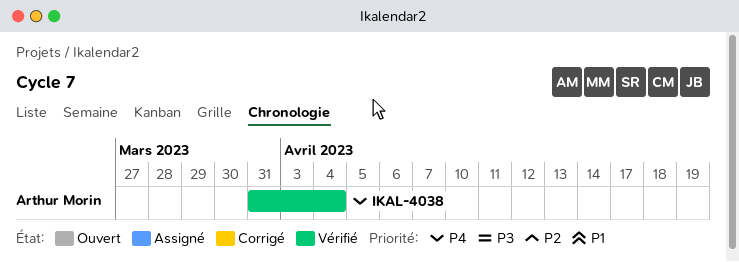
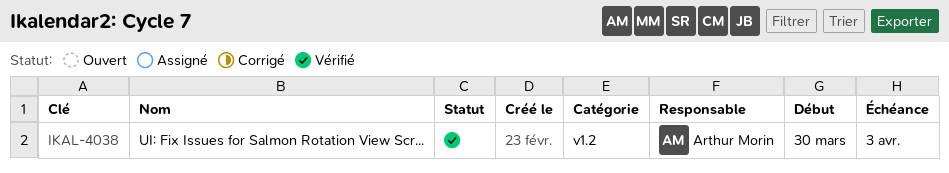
IKAL-4038, start: Mar 31 -> Mar 30
IKAL-4038, due: Apr 4 -> Apr 3

